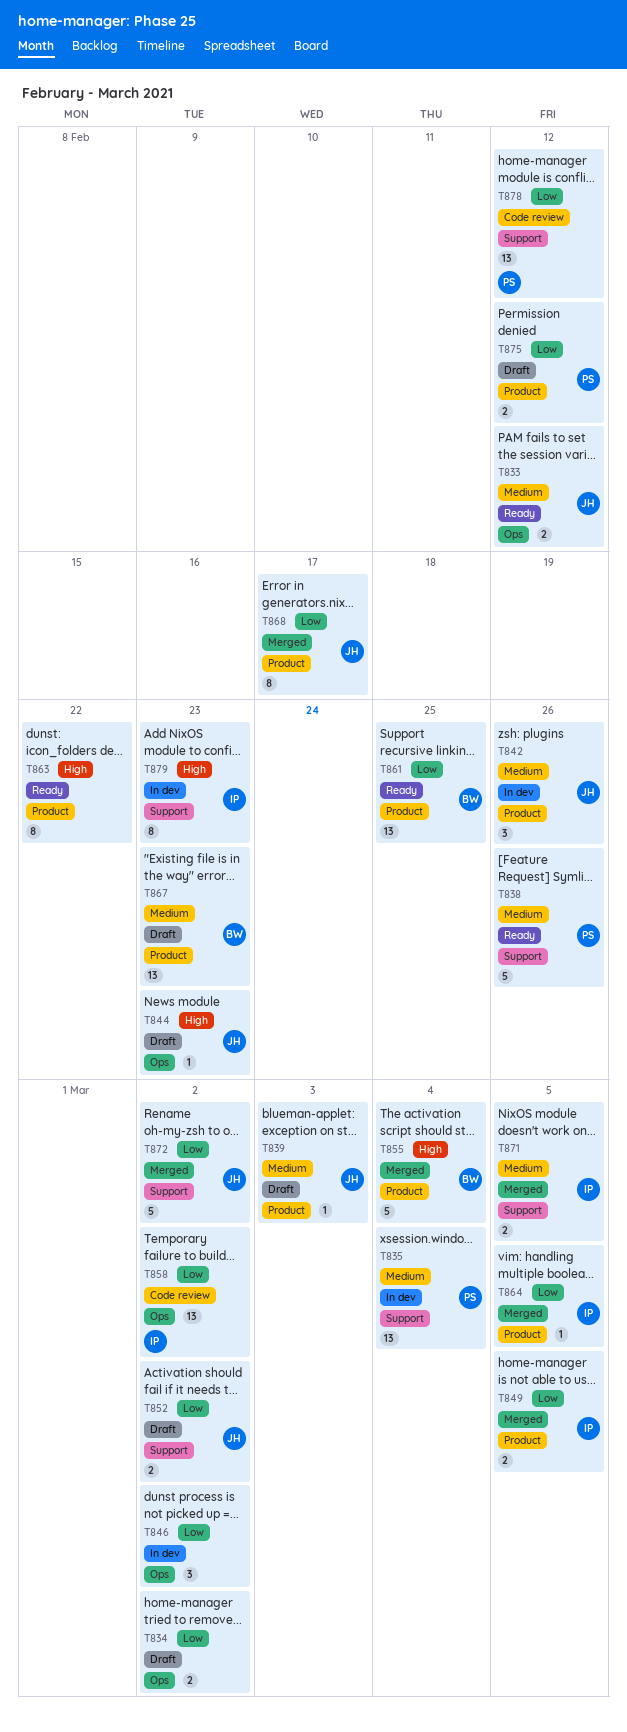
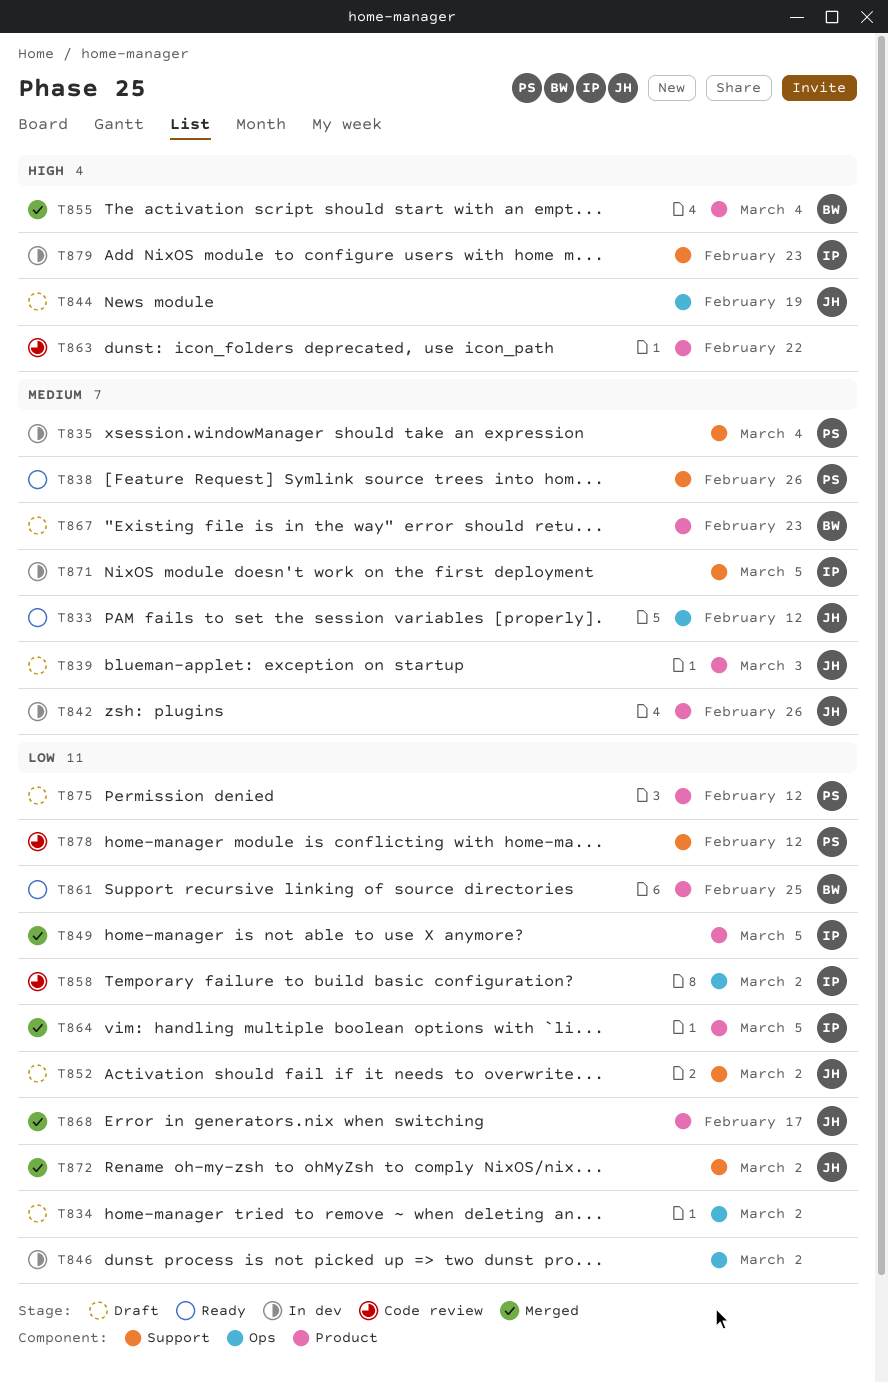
T844, due: Feb 23 -> Feb 19
T863, status: Ready -> Code review
T871, status: Merged -> In dev

